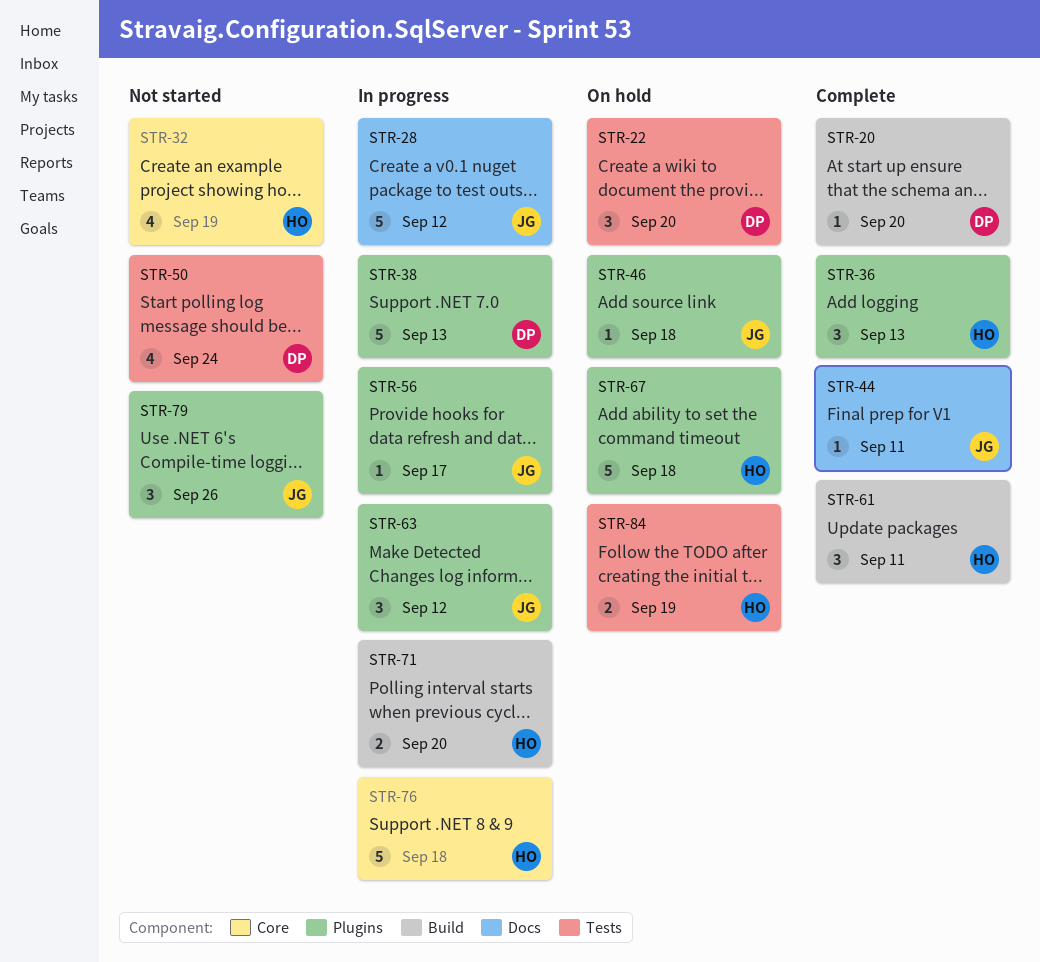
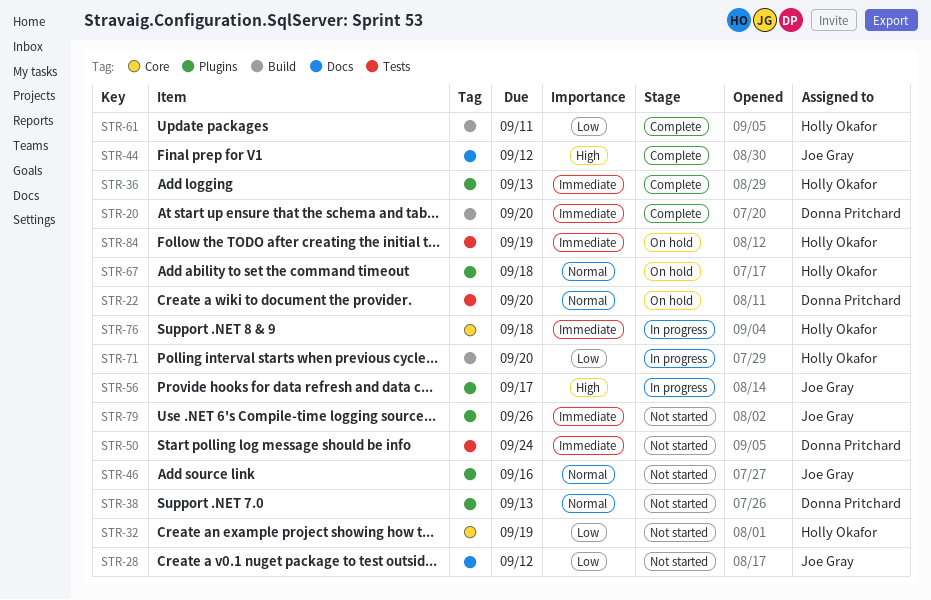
STR-28, status: In progress -> Not started
STR-38, status: In progress -> Not started
STR-44, due: Sep 11 -> Sep 12
STR-46, status: On hold -> Not started
STR-46, due: Sep 18 -> Sep 16
STR-63: present -> none

